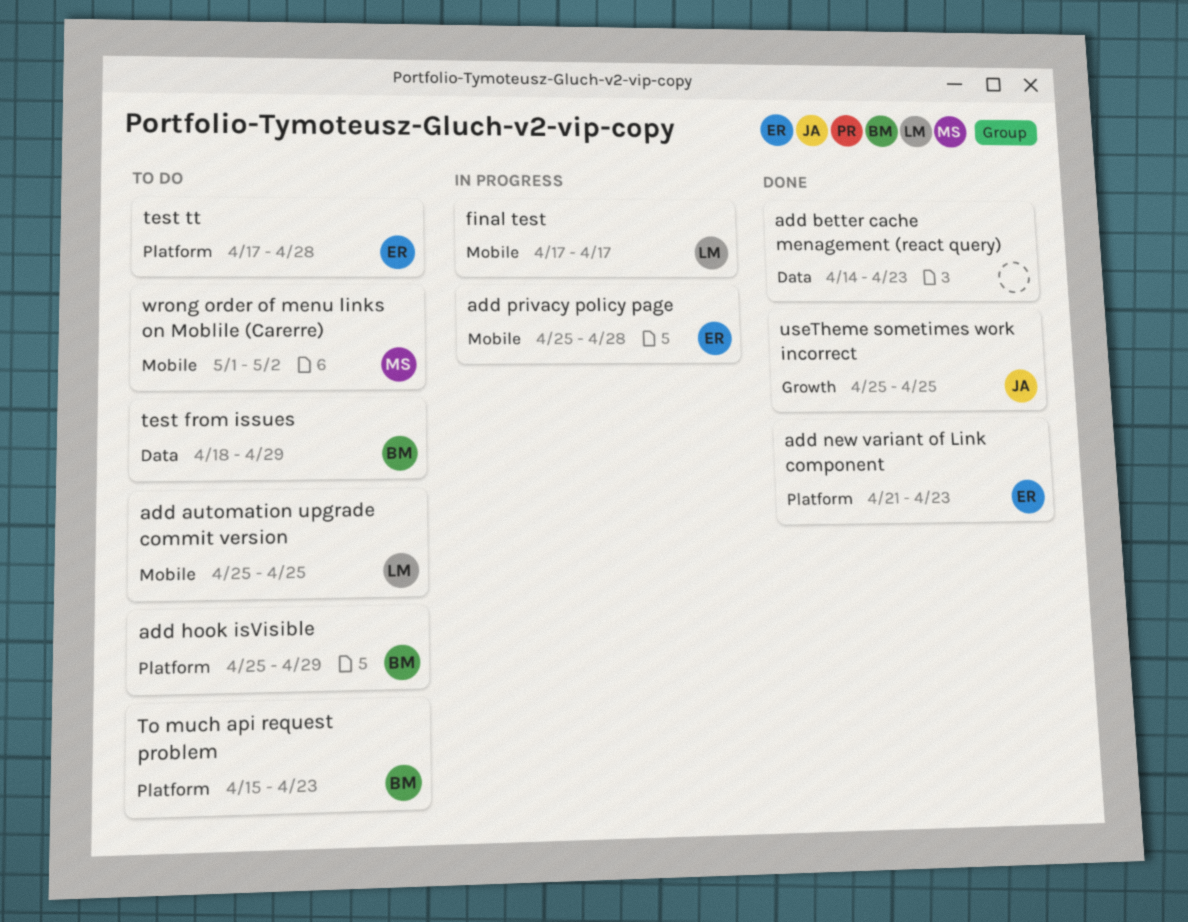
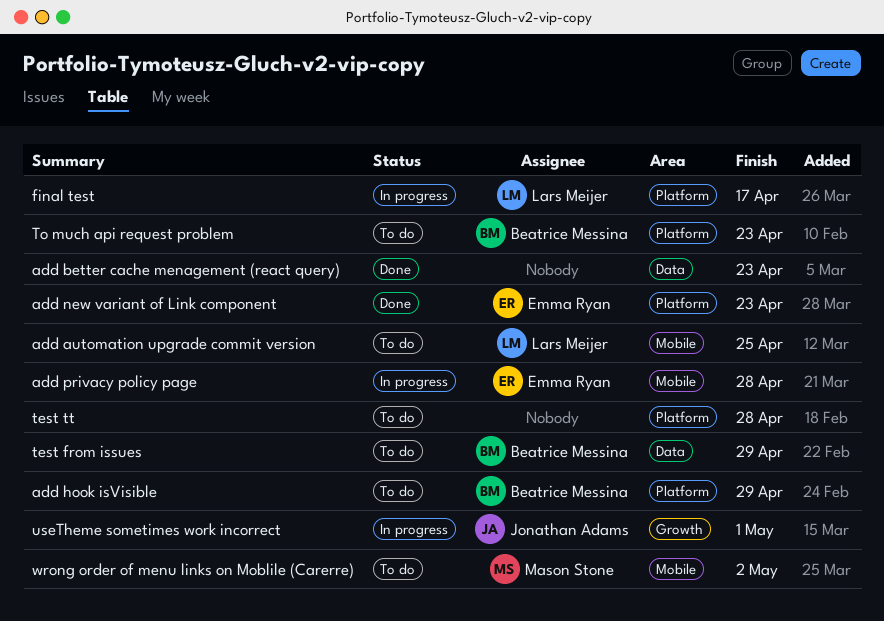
final test, label: Mobile -> Platform
test tt, owner: Emma Ryan -> none
useTheme sometimes work incorrect, status: Done -> In progress
useTheme sometimes work incorrect, due: Apr 25 -> May 1

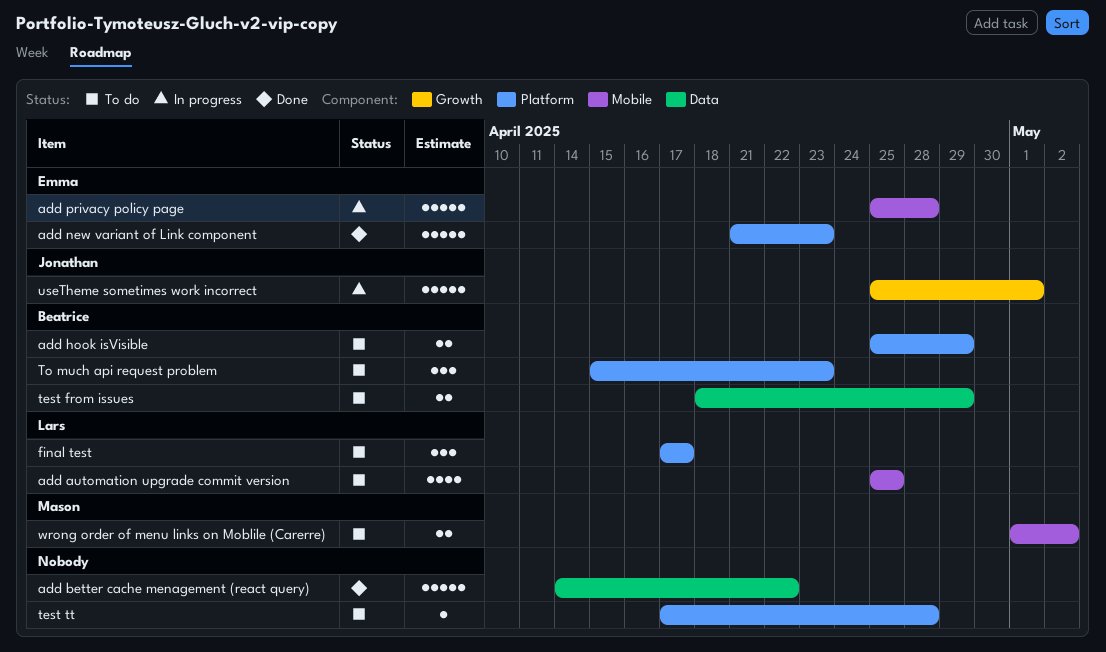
add better cache menagement (react query), due: Apr 23 -> Apr 22
final test, status: In progress -> To do

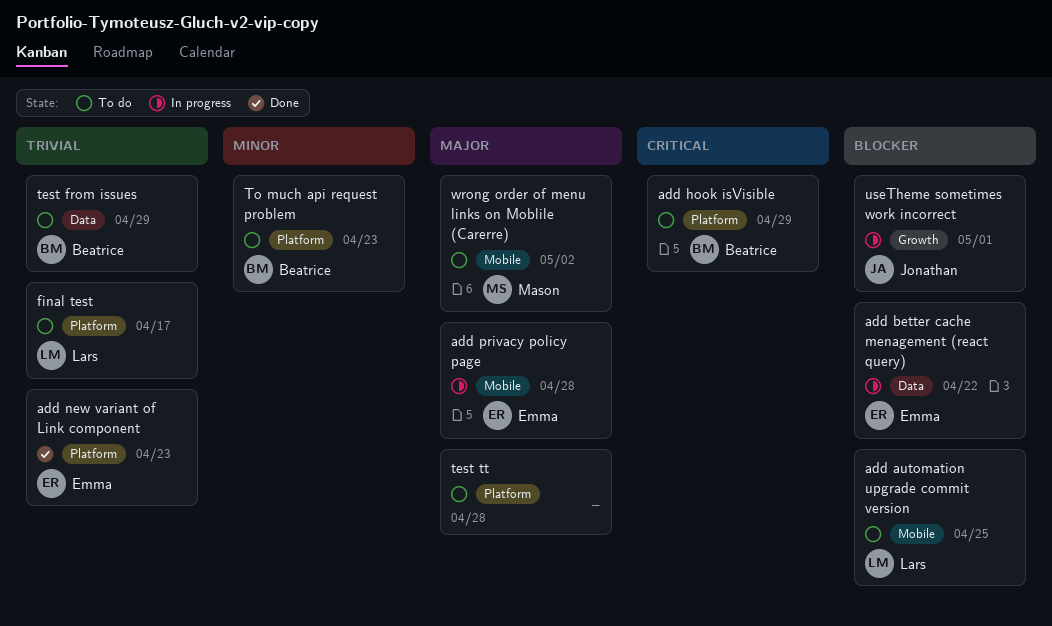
add better cache menagement (react query), status: Done -> In progress
add better cache menagement (react query), owner: none -> Emma

